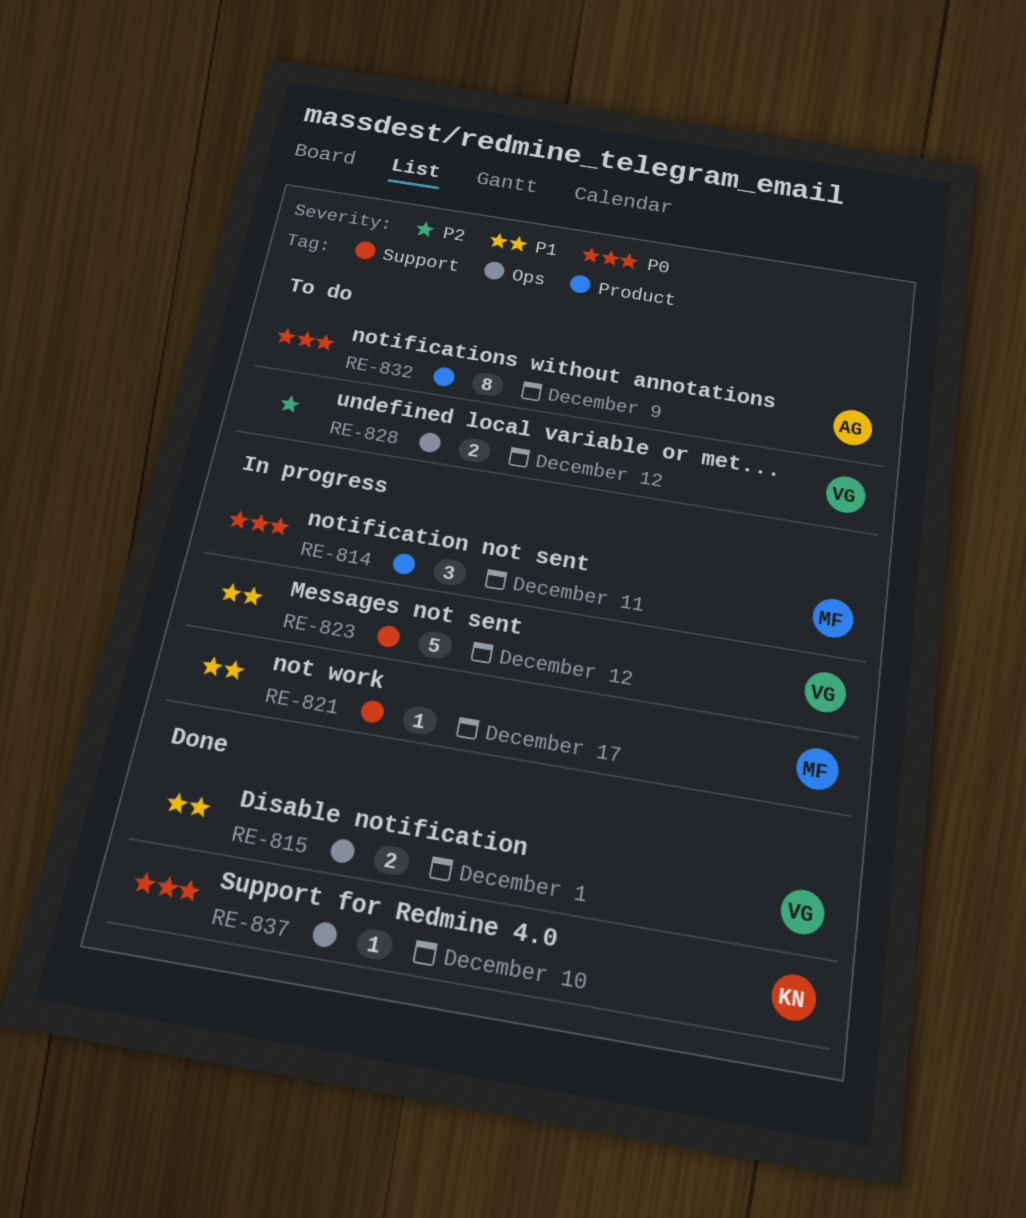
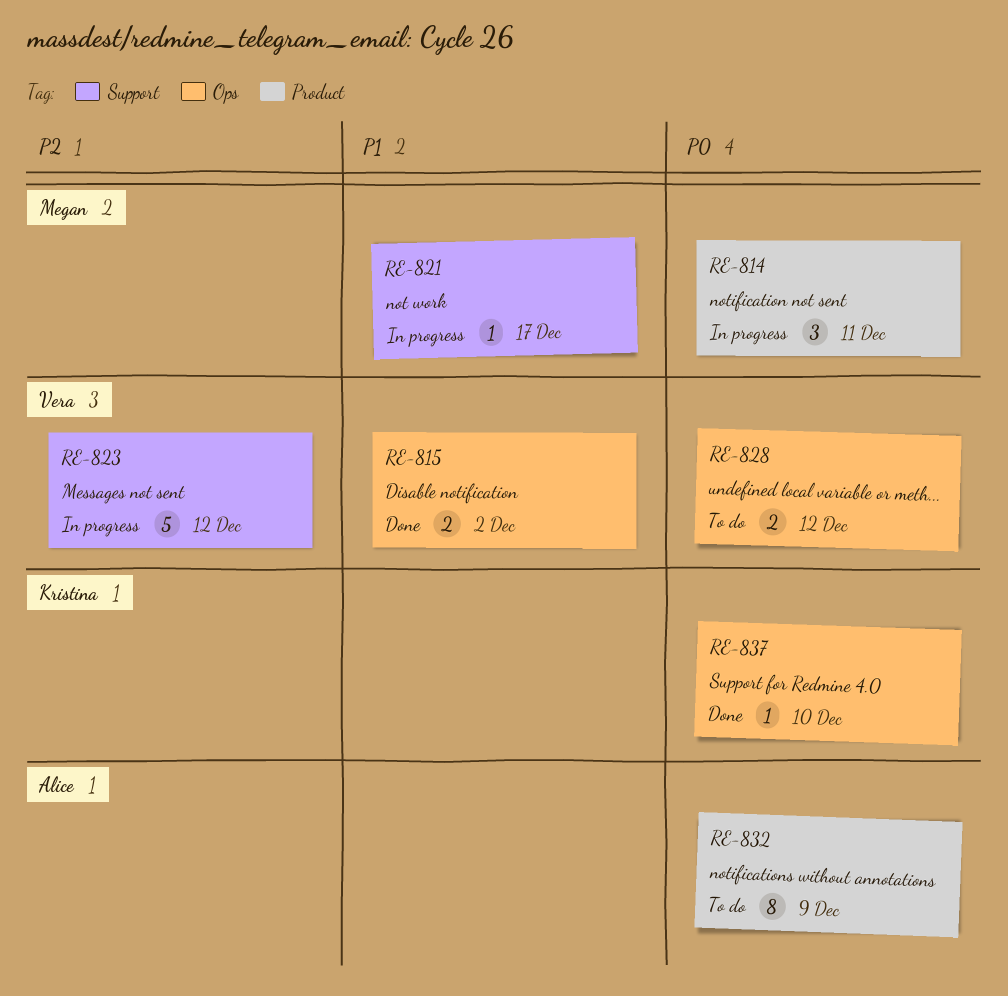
RE-815, due: Dec 1 -> Dec 2
RE-823, priority: P1 -> P2
RE-828, priority: P2 -> P0

